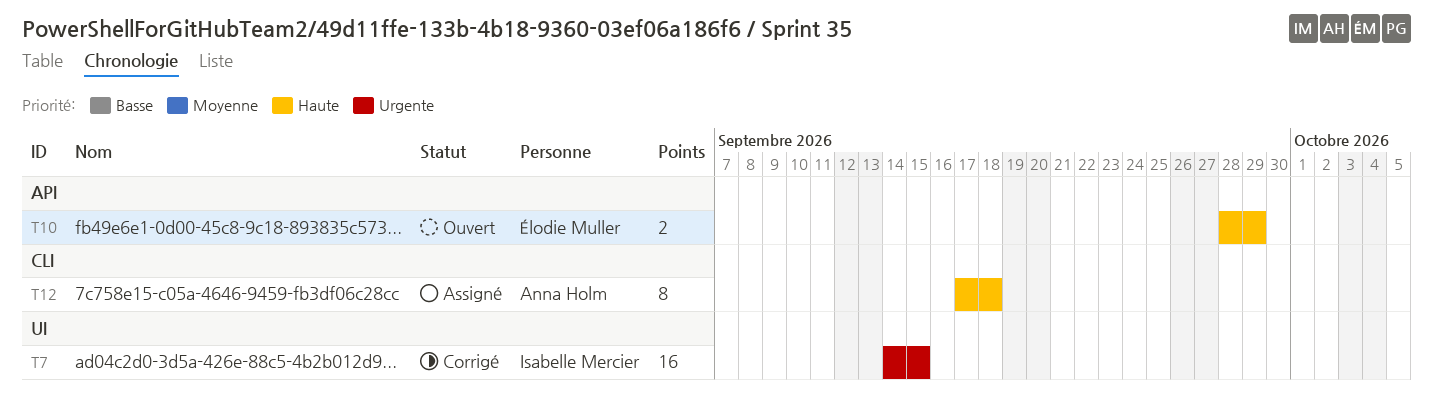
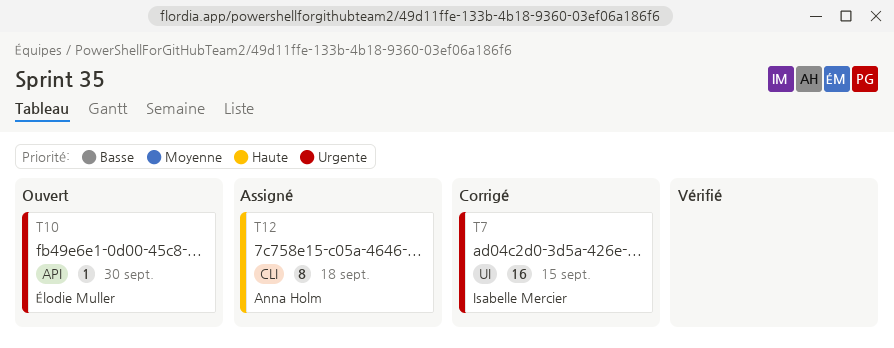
T10, priority: Haute -> Urgente
T10, estimate: 2 -> 1
T10, due: Sep 29 -> Sep 30

